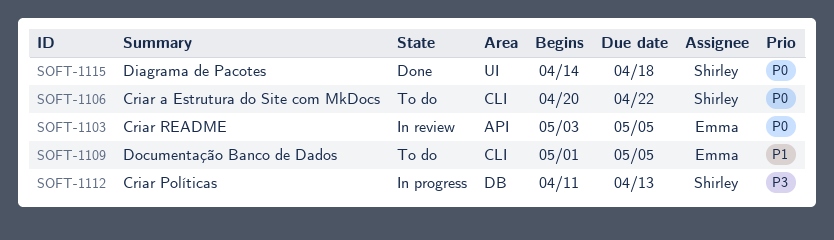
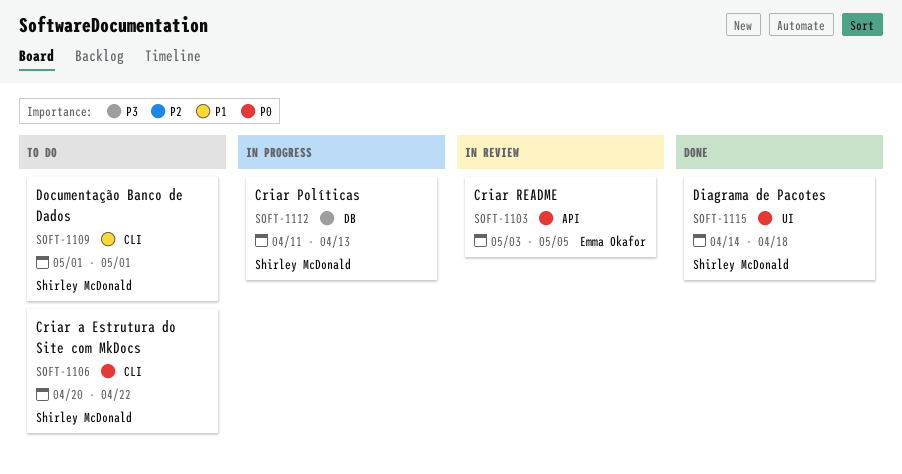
SOFT-1109, owner: Emma Okafor -> Shirley McDonald
SOFT-1109, due: May 5 -> May 1

